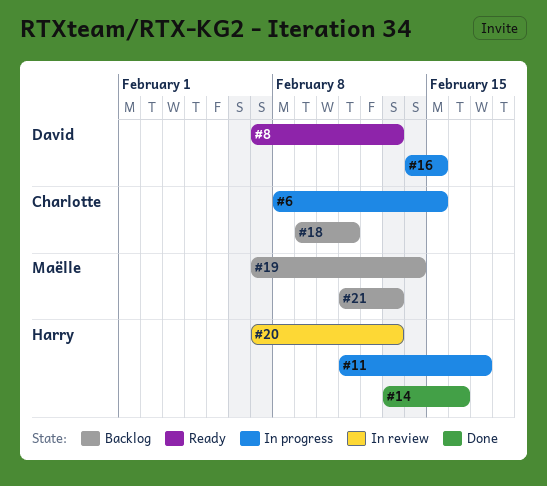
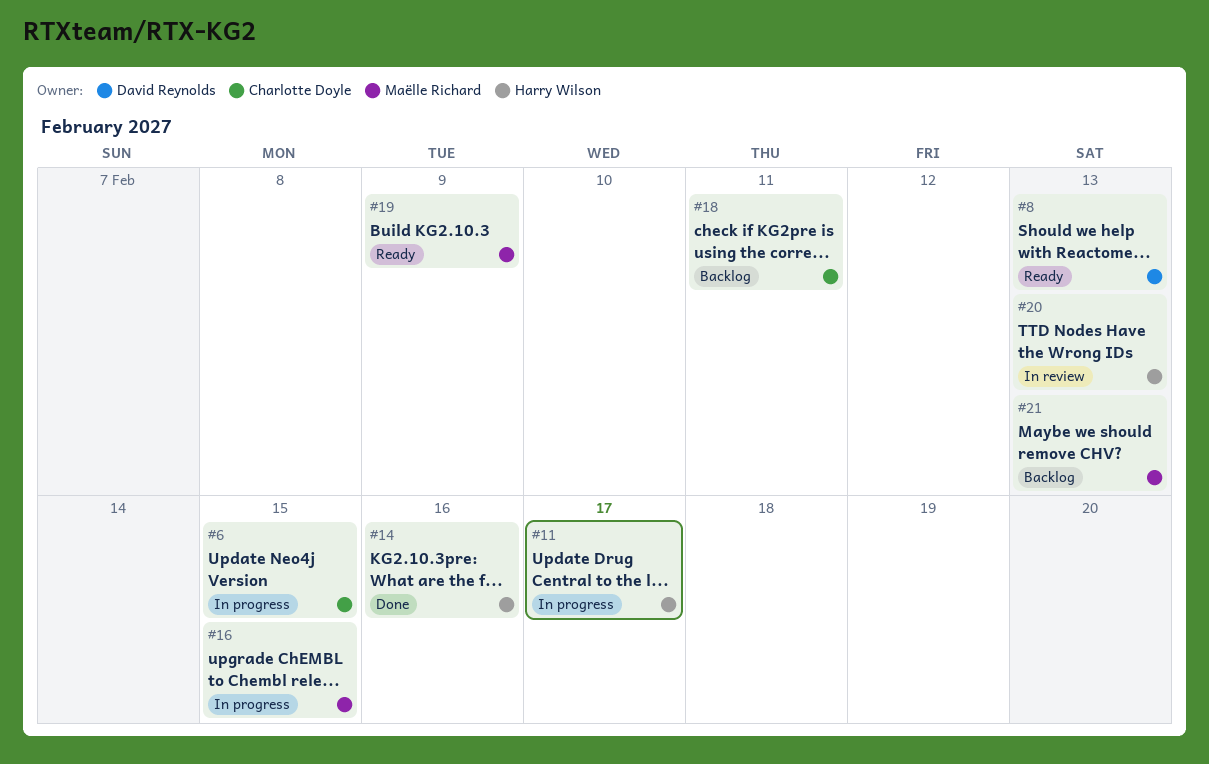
#16, owner: David Reynolds -> Maëlle Richard
#19, status: Backlog -> Ready
#19, due: Feb 14 -> Feb 9

